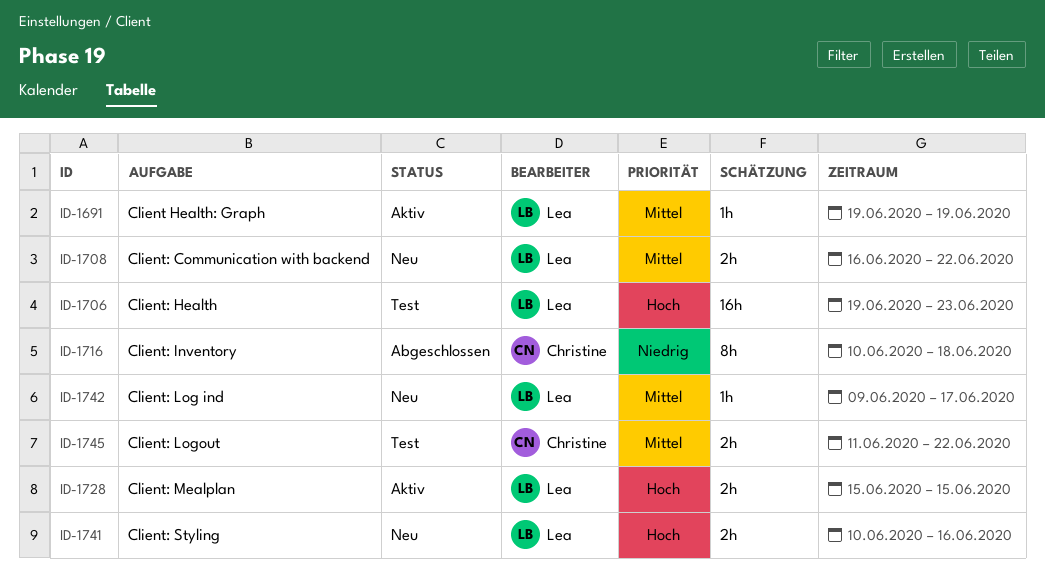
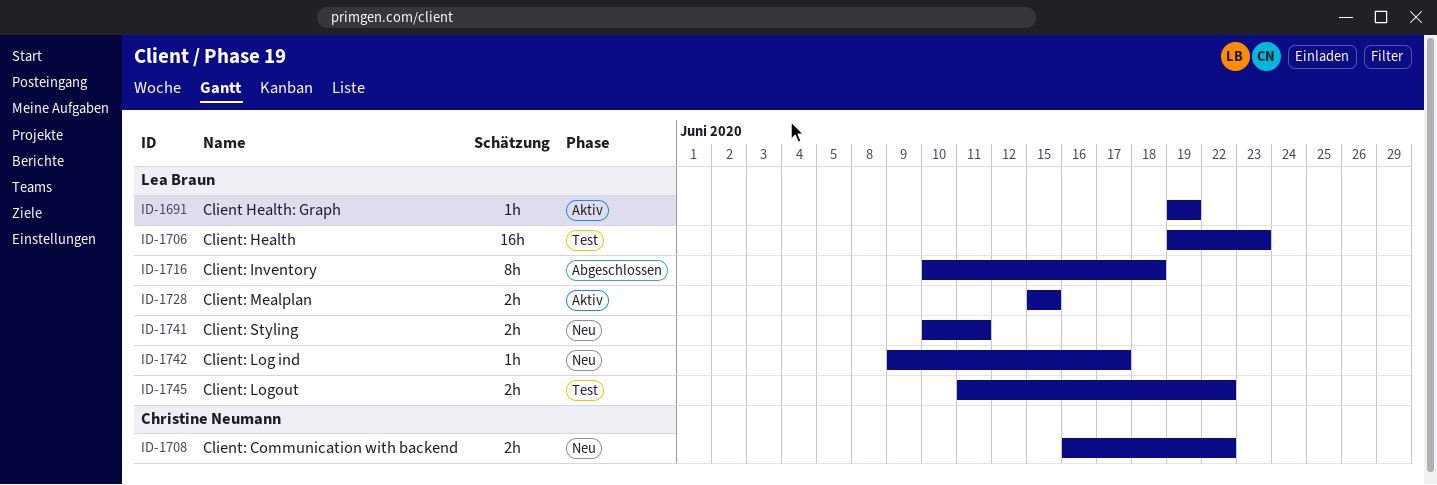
ID-1708, owner: Lea Braun -> Christine Neumann
ID-1716, owner: Christine Neumann -> Lea Braun
ID-1741, due: Jun 16 -> Jun 11
ID-1745, owner: Christine Neumann -> Lea Braun

